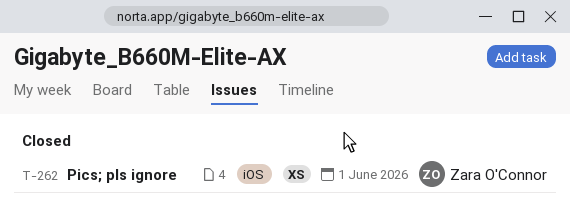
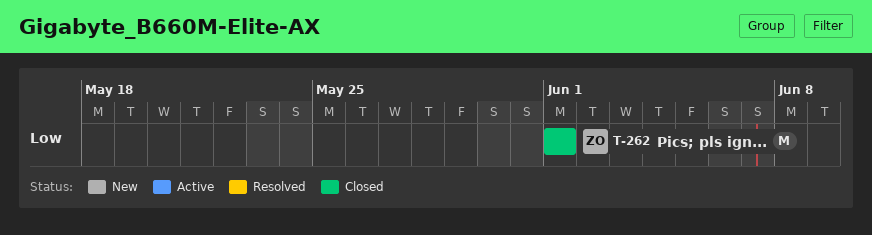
T-262, estimate: XS -> M

